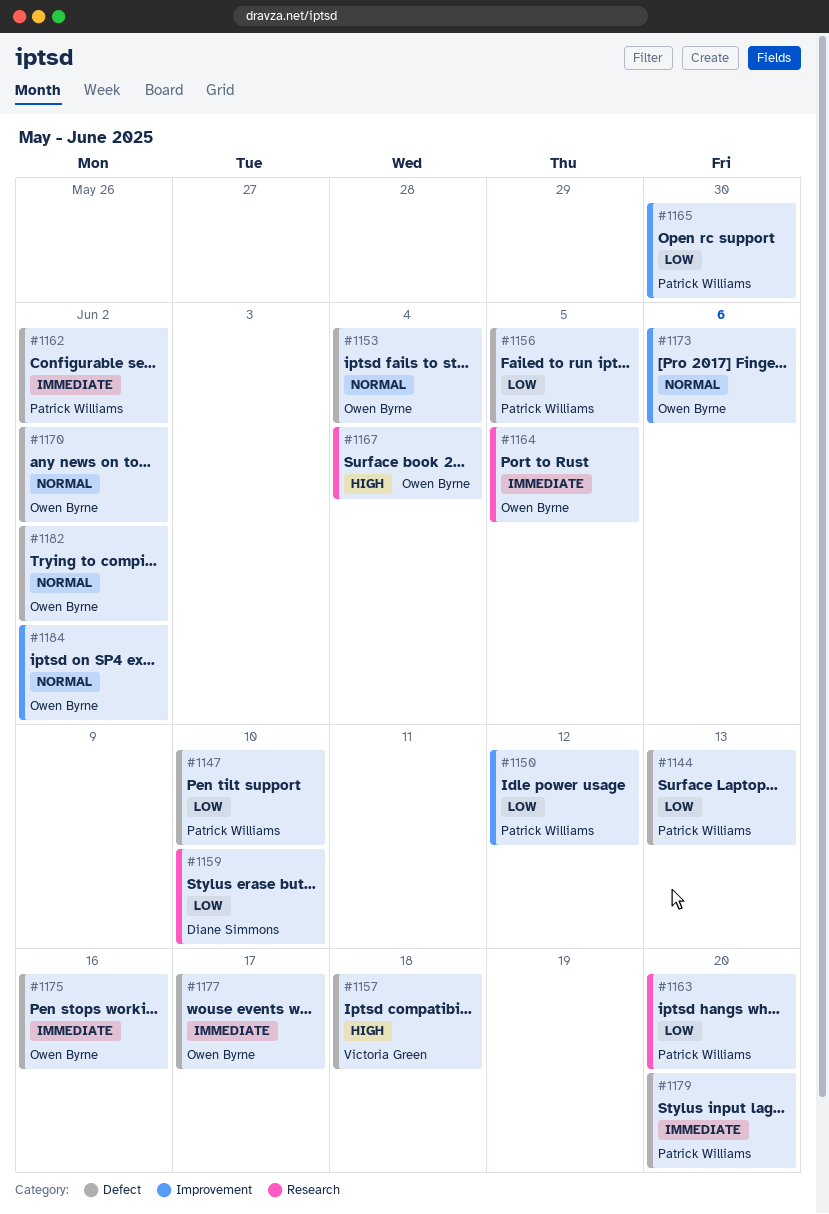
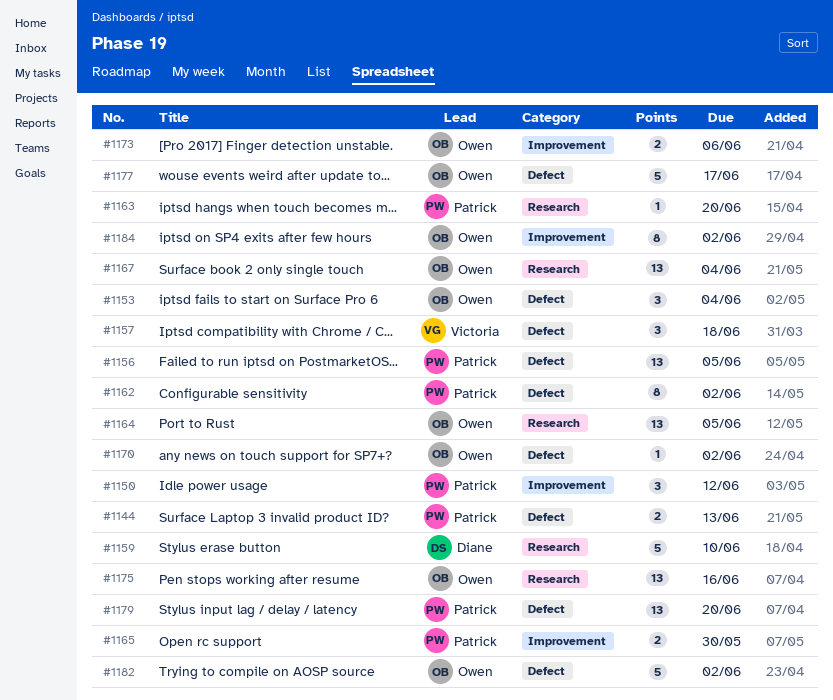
#1147: present -> none
#1175, label: Defect -> Research

